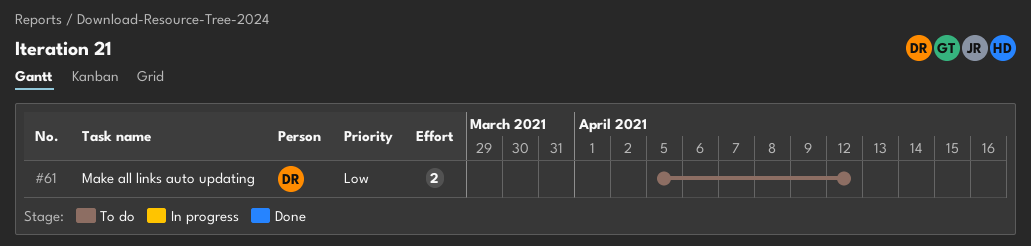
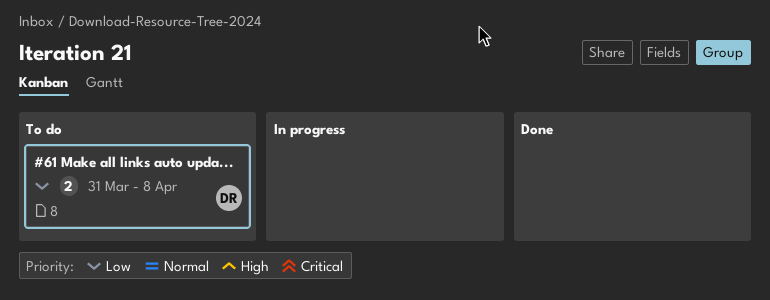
#61, start: Apr 5 -> Mar 31
#61, due: Apr 12 -> Apr 8

